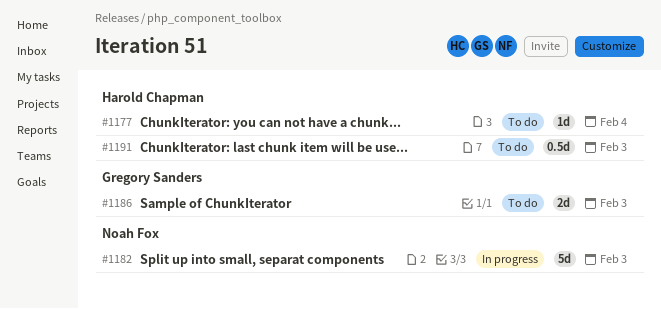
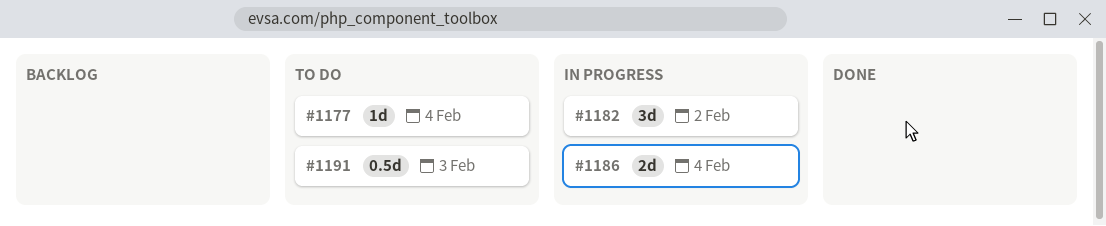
#1182, estimate: 5d -> 3d
#1182, due: Feb 3 -> Feb 2
#1186, status: To do -> In progress
#1186, due: Feb 3 -> Feb 4

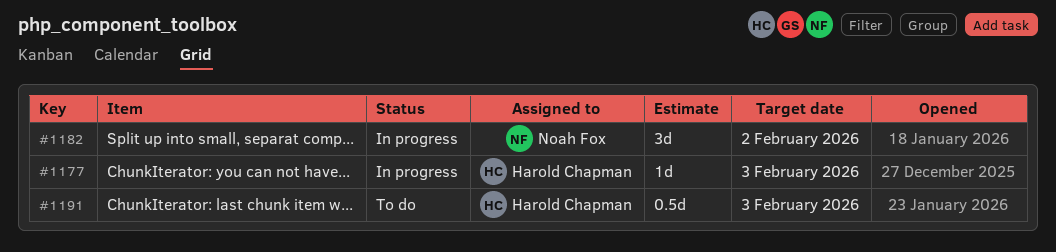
#1177, status: To do -> In progress
#1177, due: Feb 4 -> Feb 3
#1186: present -> none

